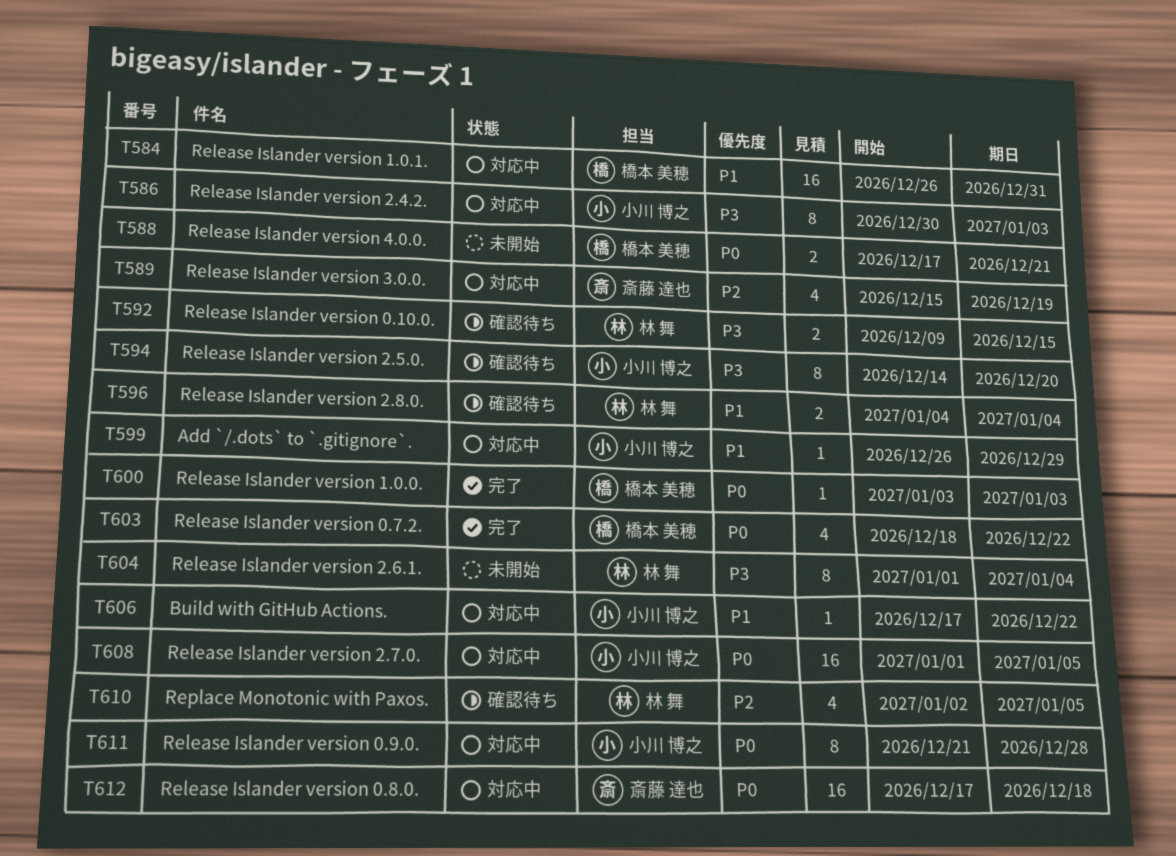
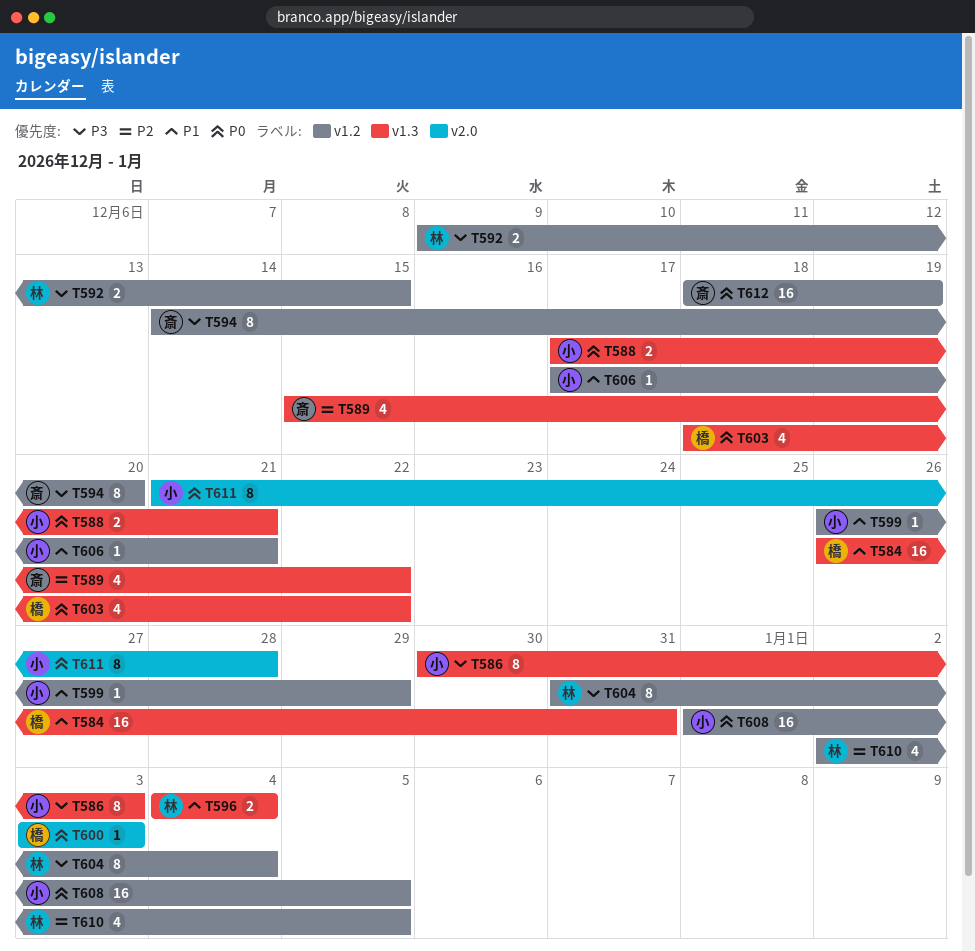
T588, owner: 橋本 美穂 -> 小川 博之
T589, due: Dec 19 -> Dec 22
T594, owner: 小川 博之 -> 斎藤 達也
T604, start: Jan 1 -> Dec 31
T606, due: Dec 22 -> Dec 21
T612, start: Dec 17 -> Dec 18
T612, due: Dec 18 -> Dec 19

